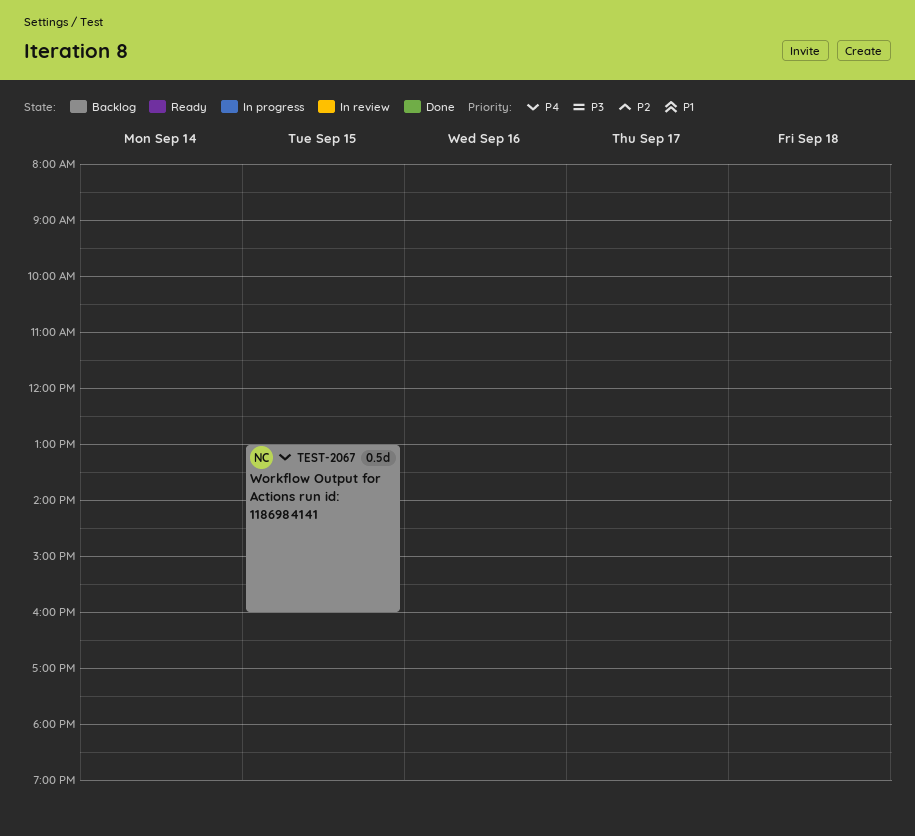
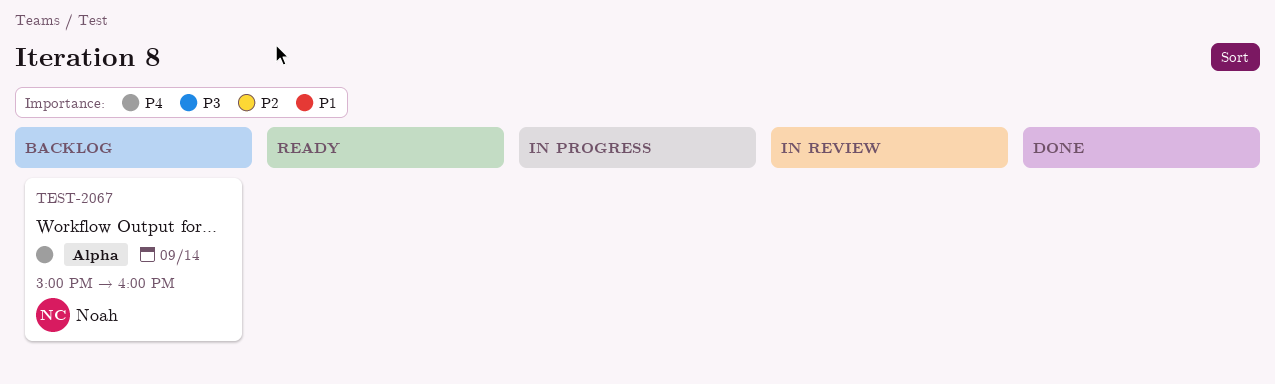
TEST-2067, day: Sep 15 -> Sep 14
TEST-2067, begins: 13:00 -> 15:00

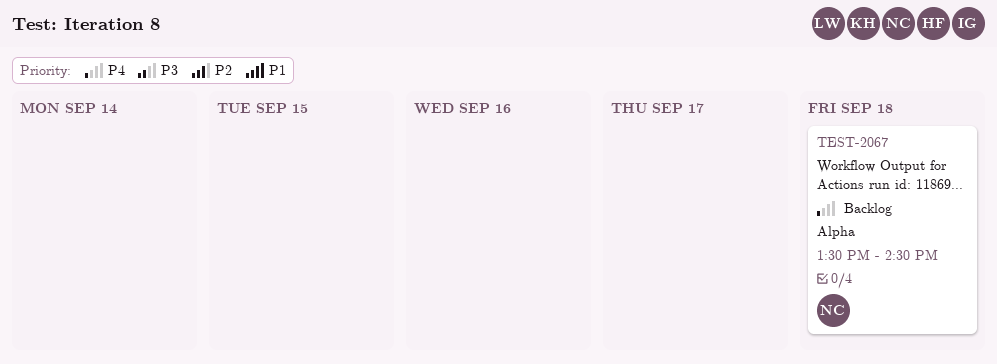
TEST-2067, day: Sep 14 -> Sep 18
TEST-2067, begins: 15:00 -> 13:30
TEST-2067, ends: 16:00 -> 14:30

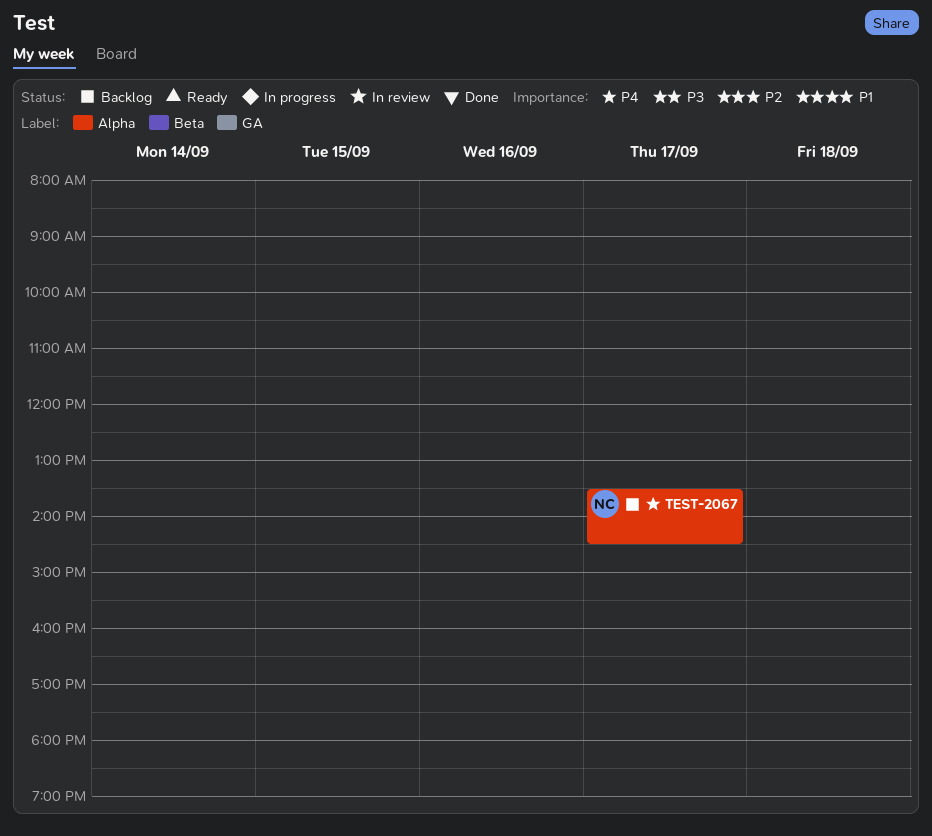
TEST-2067, day: Sep 18 -> Sep 17

